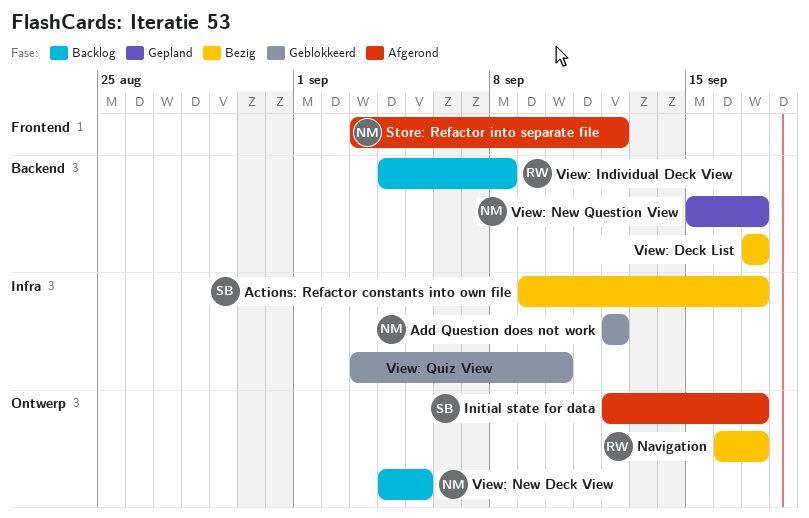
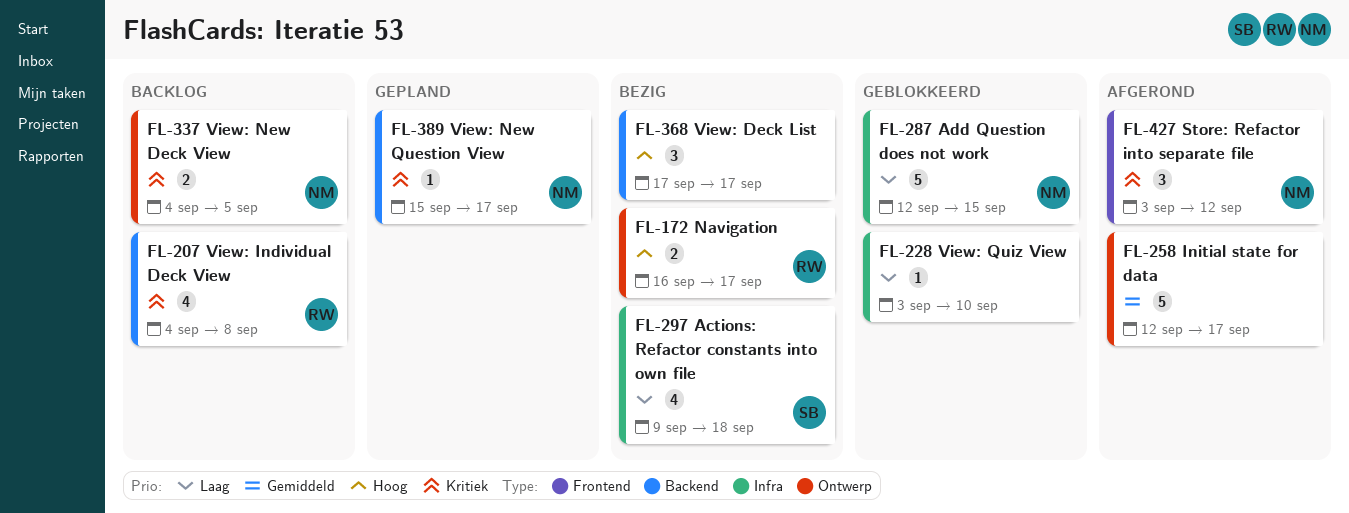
Actions: Refactor constants into own file, due: Sep 17 -> Sep 18
Add Question does not work, due: Sep 12 -> Sep 15
Initial state for data, owner: SB -> none

